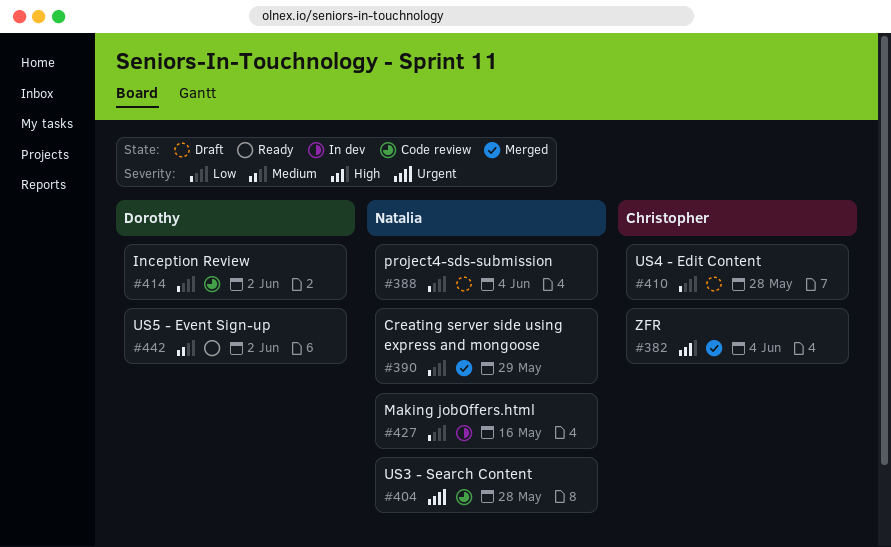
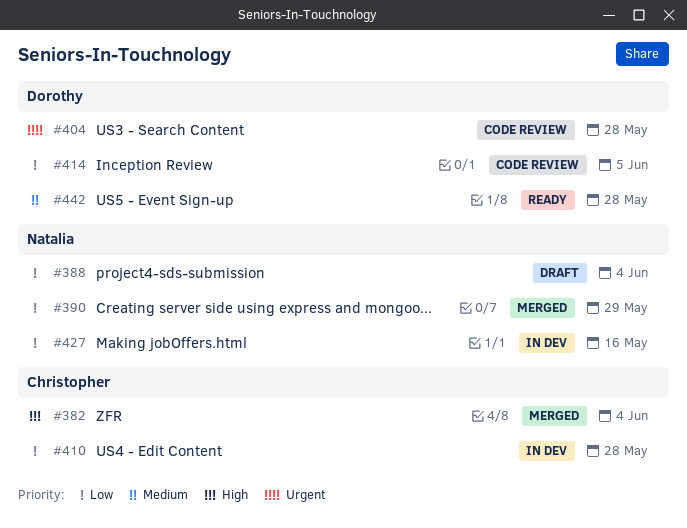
#404, owner: Natalia -> Dorothy
#410, status: Draft -> In dev
#414, due: Jun 2 -> Jun 5
#442, due: Jun 2 -> May 28

